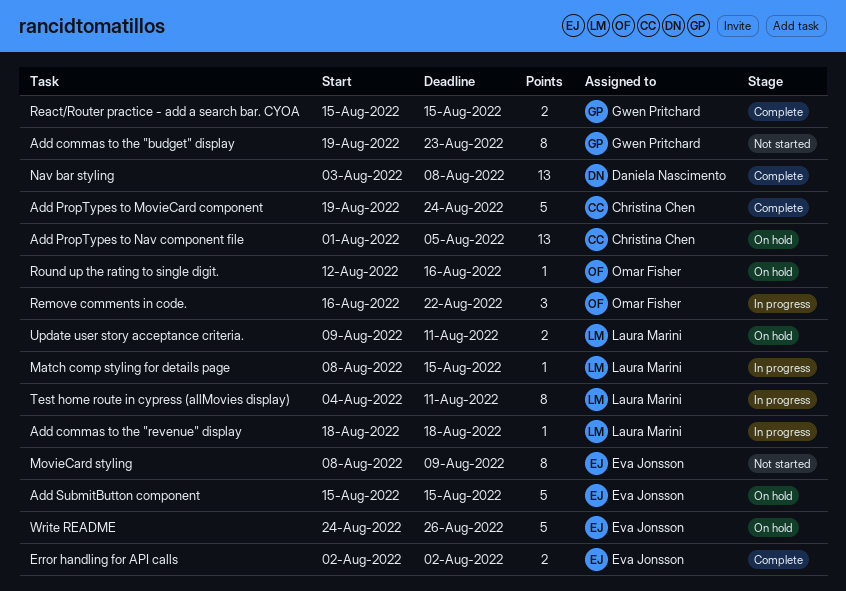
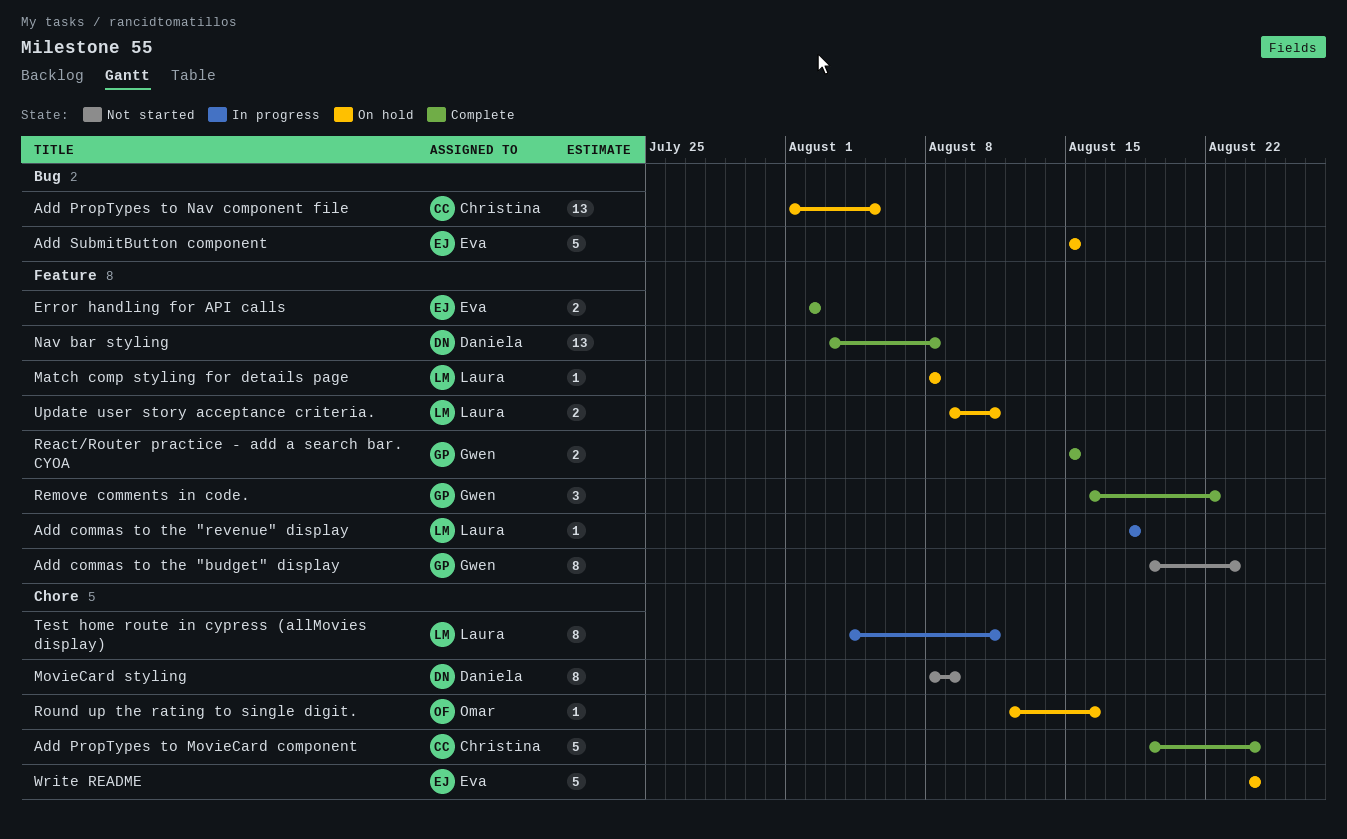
Match comp styling for details page, status: In progress -> On hold
Match comp styling for details page, due: Aug 15 -> Aug 8
MovieCard styling, owner: Eva Jonsson -> Daniela Nascimento
Remove comments in code., status: In progress -> Complete
Remove comments in code., owner: Omar Fisher -> Gwen Pritchard
Write README, due: Aug 26 -> Aug 24

